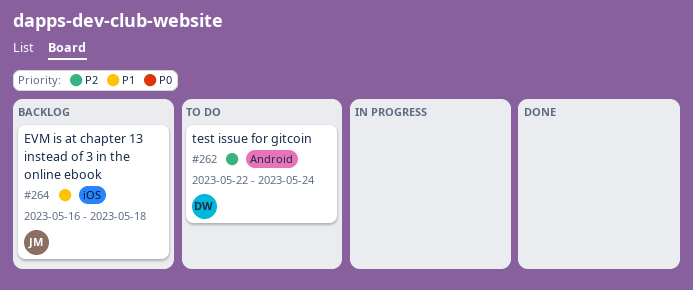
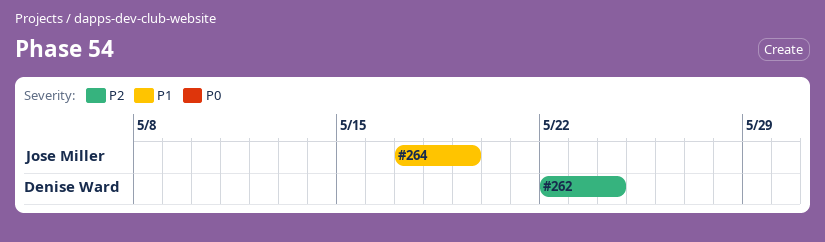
#264, start: May 16 -> May 17
#264, due: May 18 -> May 19

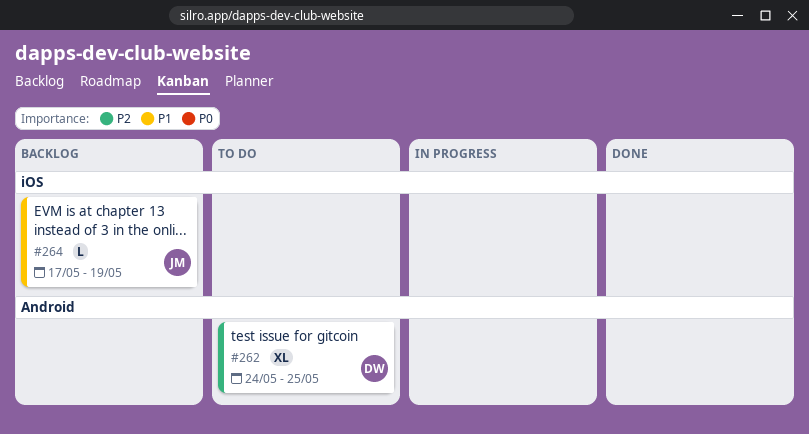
#262, start: May 22 -> May 24
#262, due: May 24 -> May 25

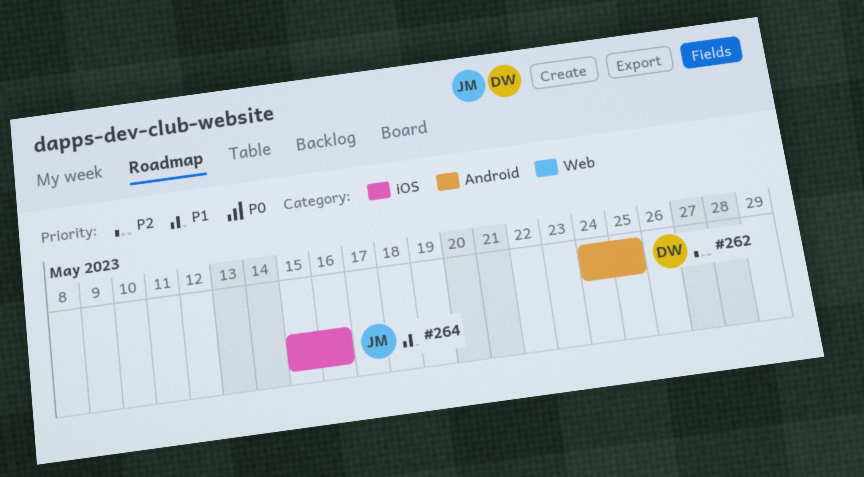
#264, start: May 17 -> May 15
#264, due: May 19 -> May 16

